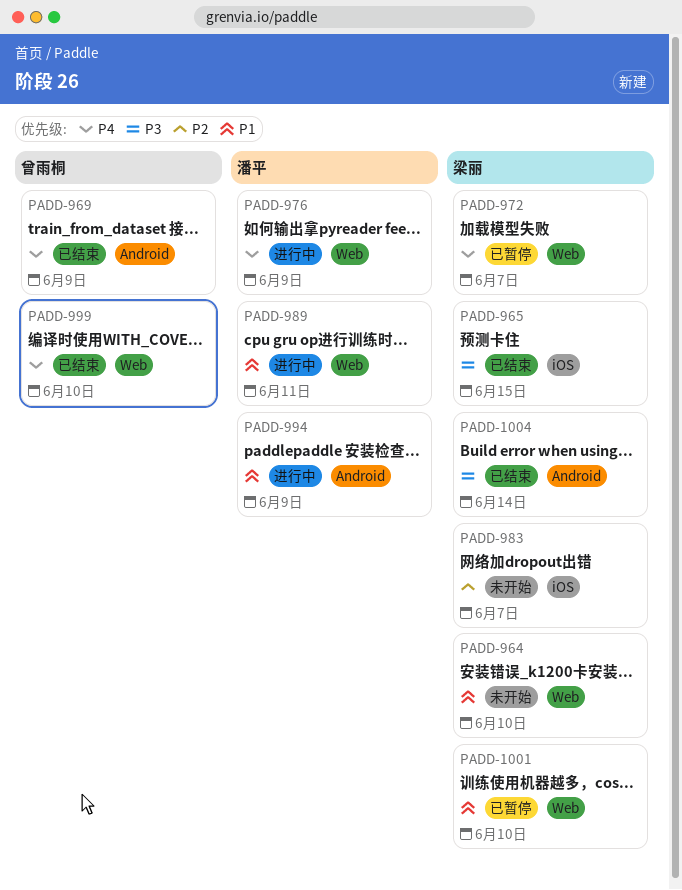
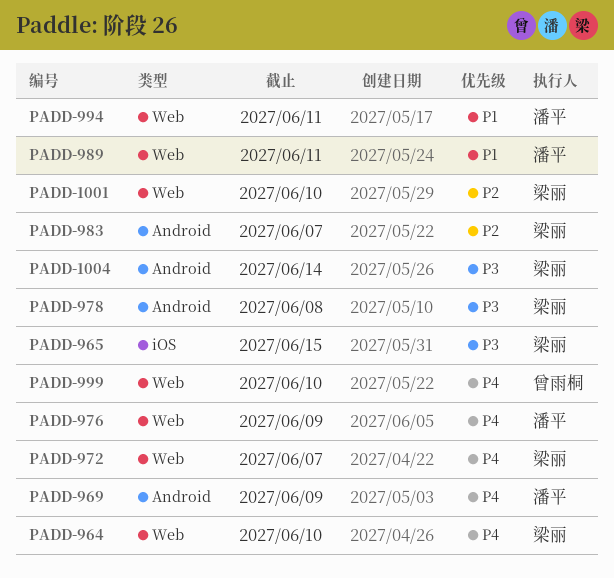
PADD-964, priority: P1 -> P4
PADD-969, owner: 曾雨桐 -> 潘平
PADD-978: none -> present
PADD-983, label: iOS -> Android
PADD-994, label: Android -> Web
PADD-994, due: Jun 9 -> Jun 11
PADD-1001, priority: P1 -> P2

